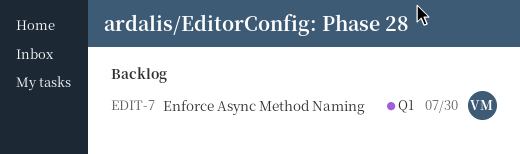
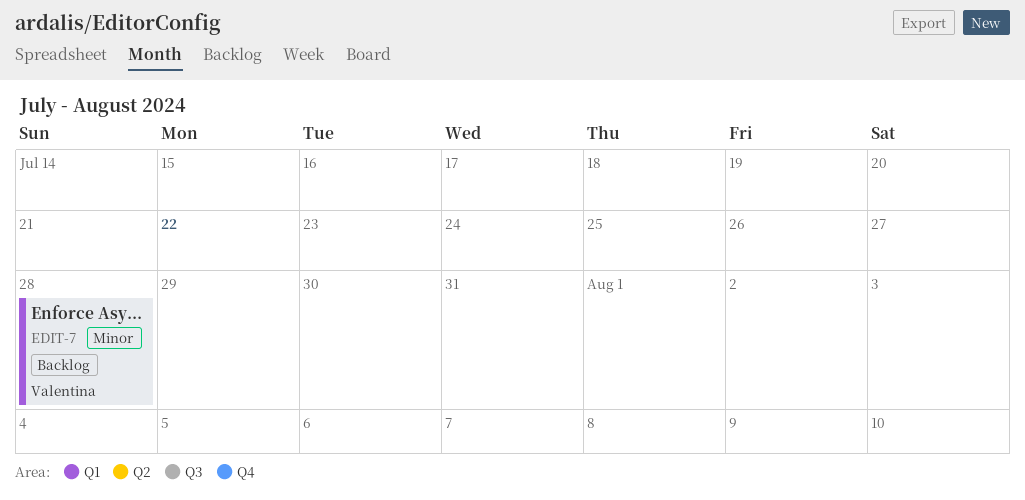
EDIT-7, due: Jul 30 -> Jul 28

